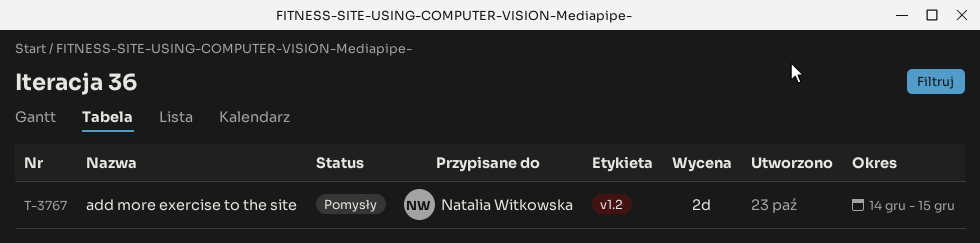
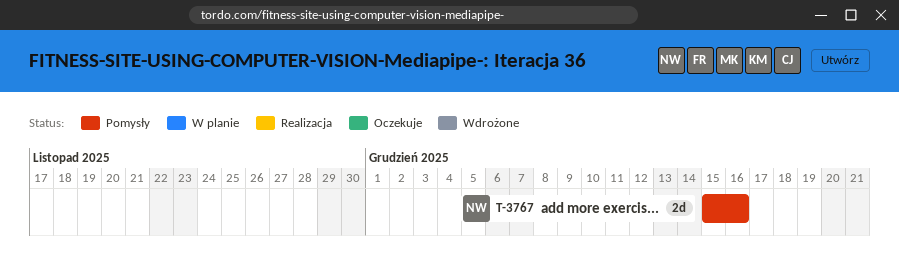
T-3767, start: Dec 14 -> Dec 15
T-3767, due: Dec 15 -> Dec 16

